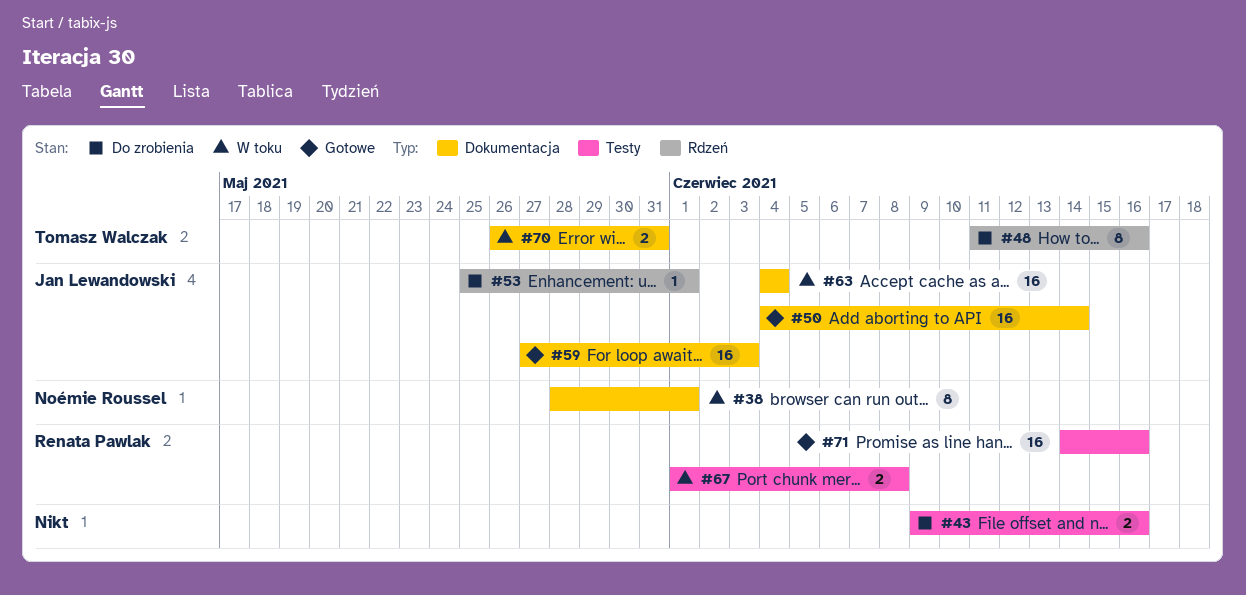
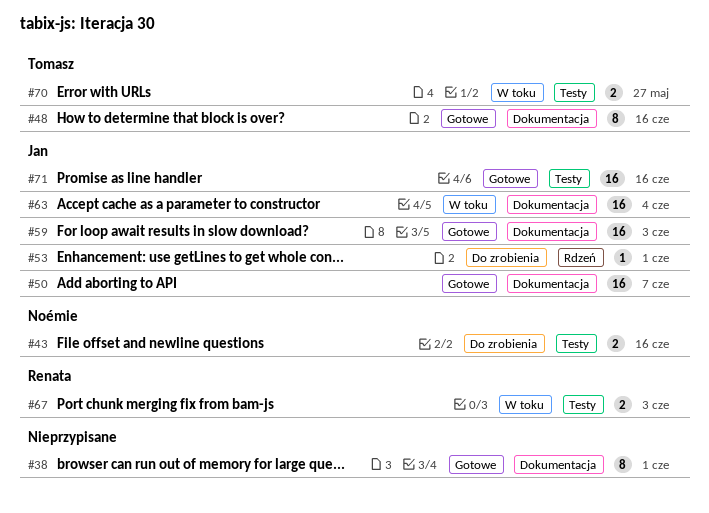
#38, status: W toku -> Gotowe
#38, owner: Noémie Roussel -> none
#43, owner: none -> Noémie Roussel
#48, status: Do zrobienia -> Gotowe
#48, label: Rdzeń -> Dokumentacja
#50, due: Jun 14 -> Jun 7
#67, due: Jun 8 -> Jun 3
#70, label: Dokumentacja -> Testy
#70, due: May 31 -> May 27
#71, owner: Renata Pawlak -> Jan Lewandowski

